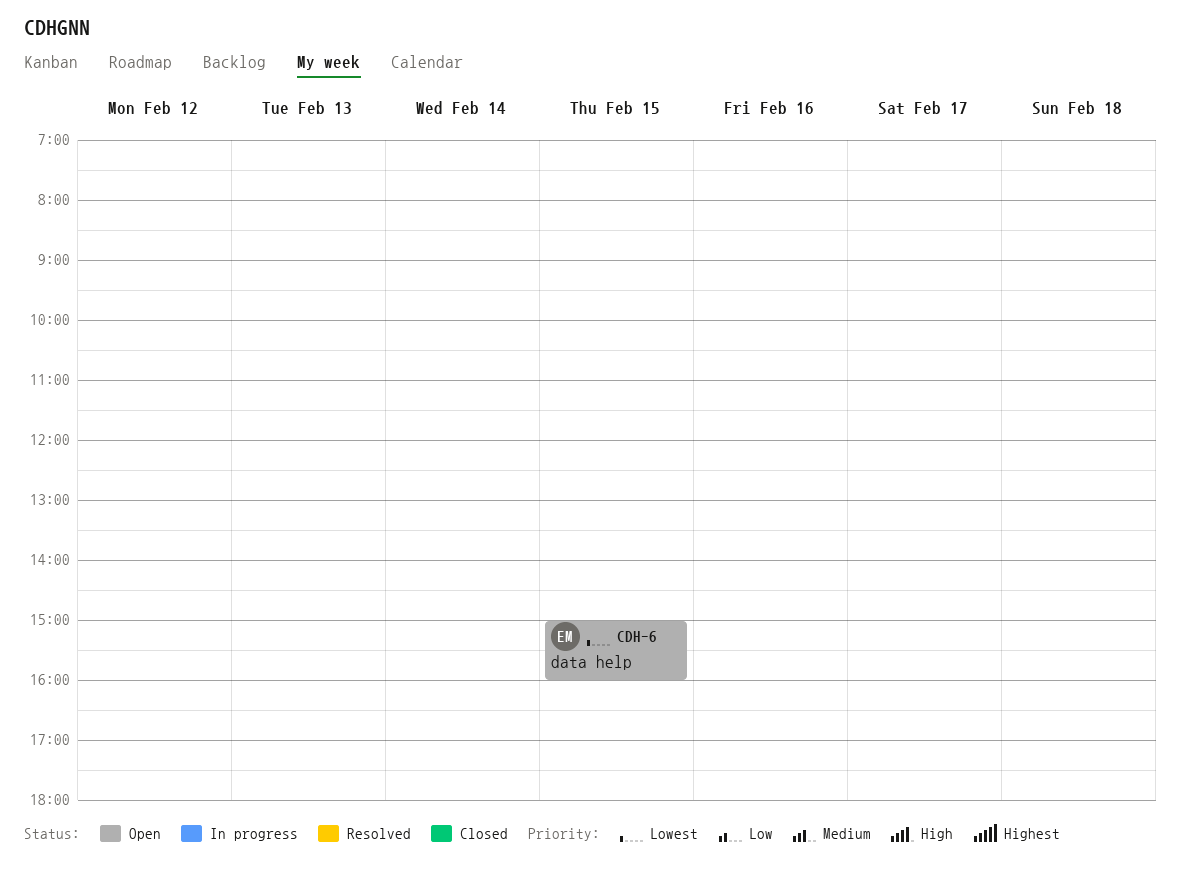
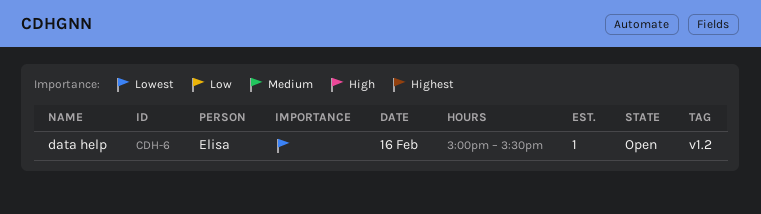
CDH-6, day: Feb 15 -> Feb 16
CDH-6, ends: 16:00 -> 15:30

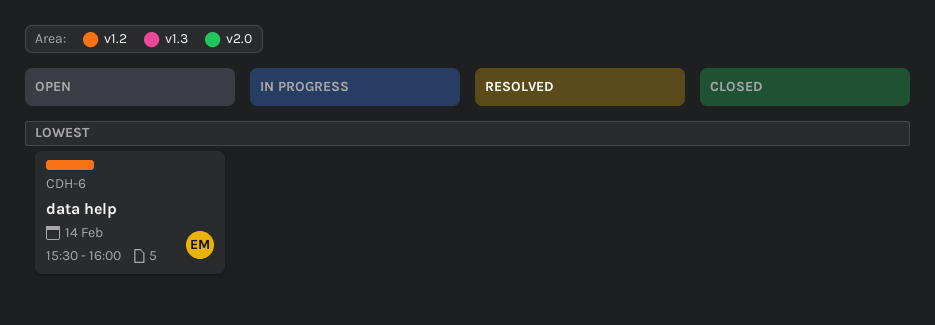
CDH-6, day: Feb 16 -> Feb 14
CDH-6, begins: 15:00 -> 15:30
CDH-6, ends: 15:30 -> 16:00

